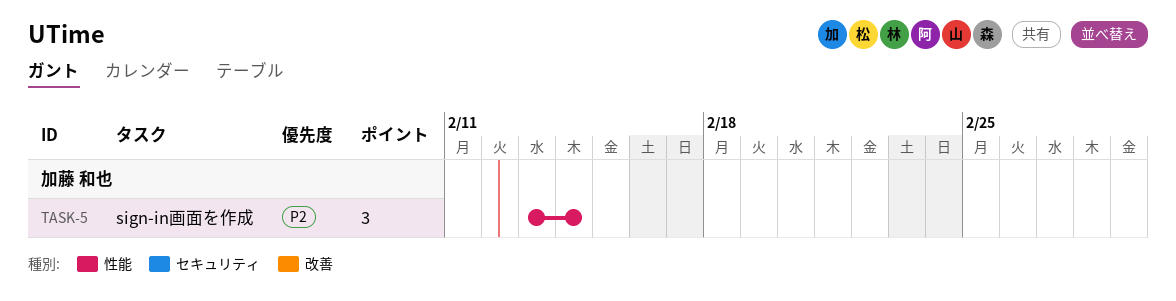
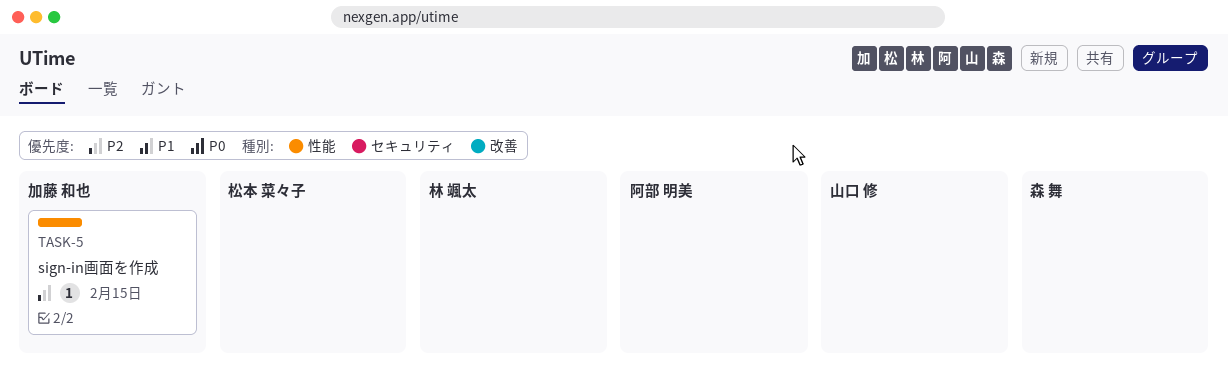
TASK-5, estimate: 3 -> 1
TASK-5, due: Feb 14 -> Feb 15

